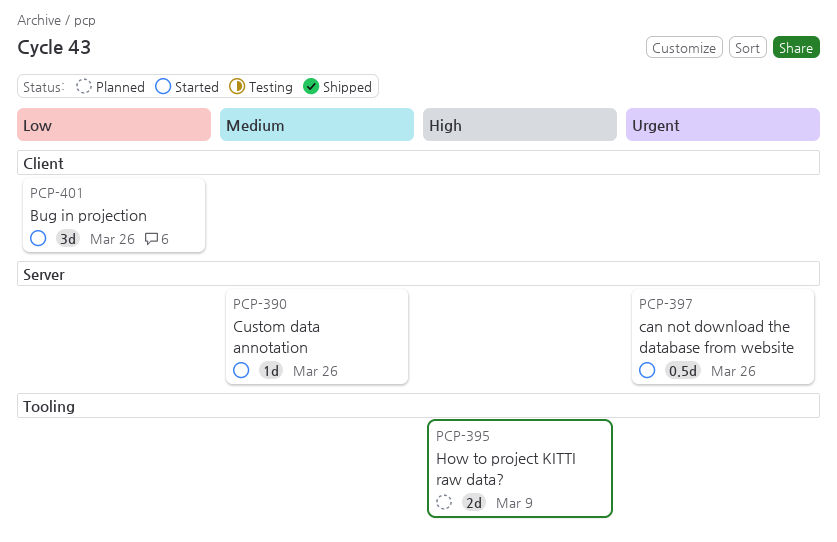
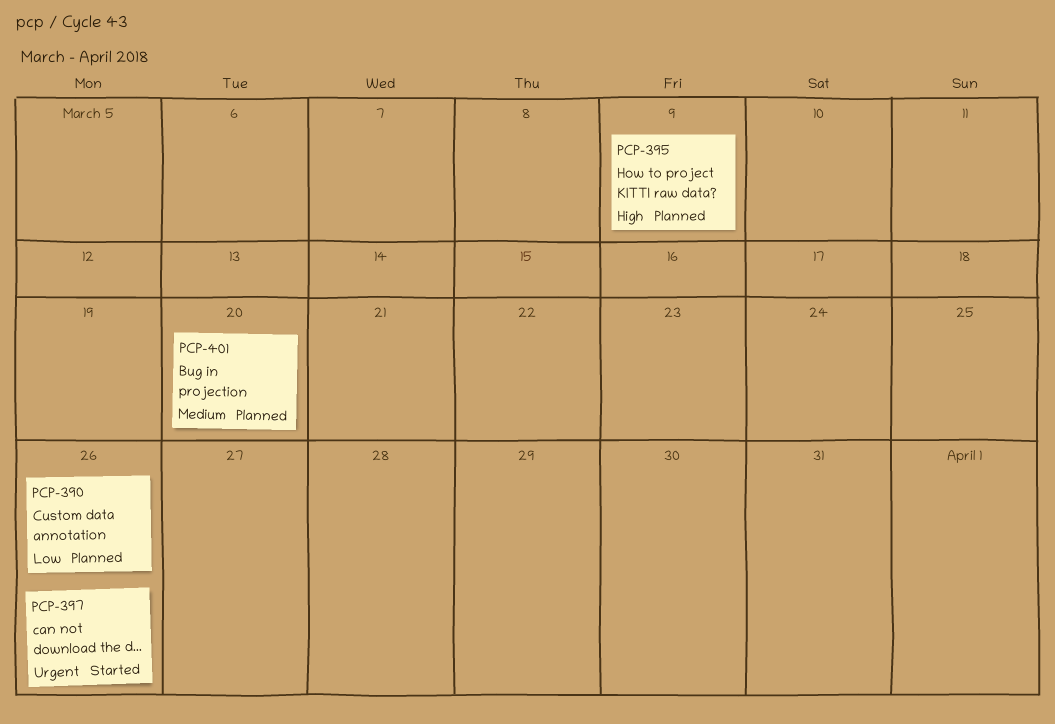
PCP-390, status: Started -> Planned
PCP-390, priority: Medium -> Low
PCP-401, status: Started -> Planned
PCP-401, priority: Low -> Medium
PCP-401, due: Mar 26 -> Mar 20

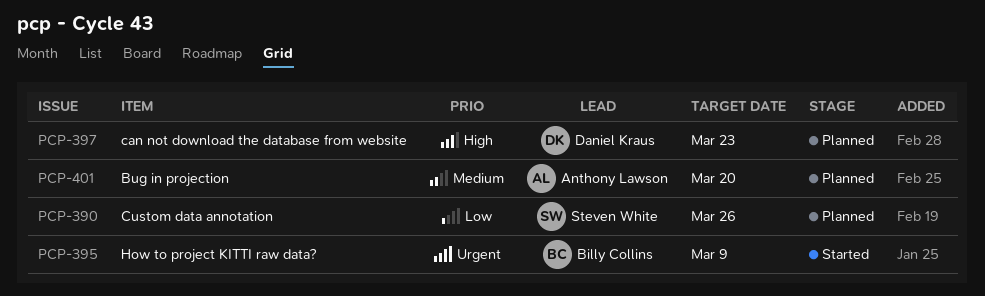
PCP-395, status: Planned -> Started
PCP-395, priority: High -> Urgent
PCP-397, status: Started -> Planned
PCP-397, priority: Urgent -> High
PCP-397, due: Mar 26 -> Mar 23

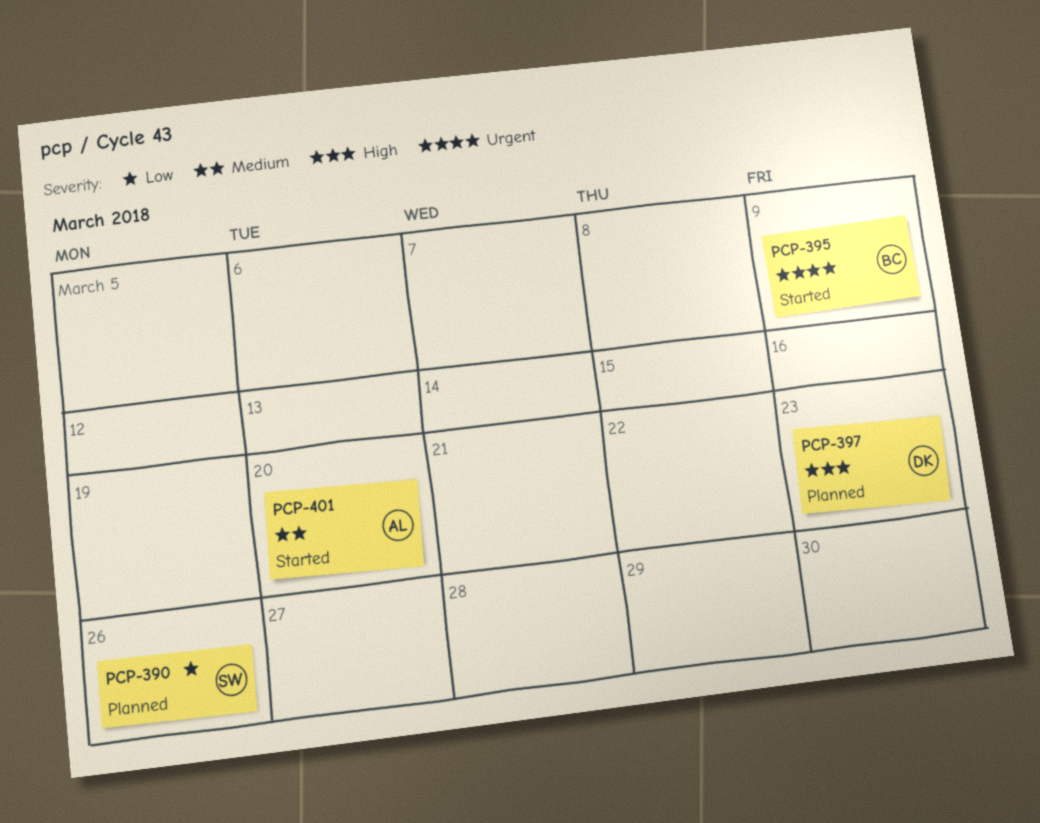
PCP-401, status: Planned -> Started

